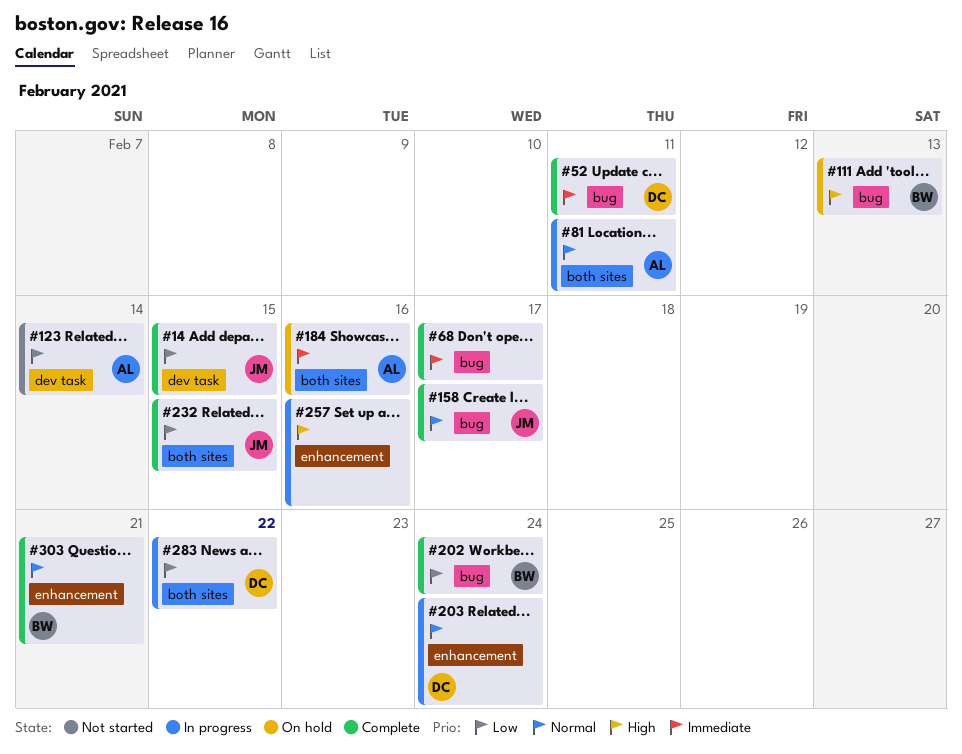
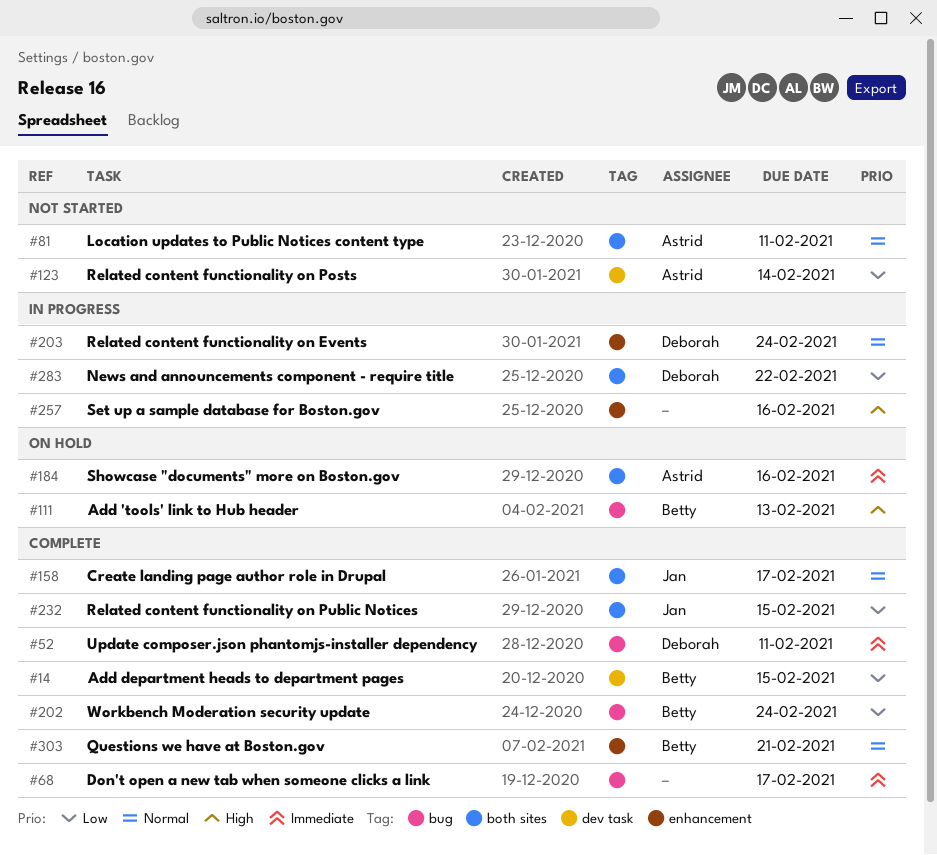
#14, owner: Jan -> Betty
#81, status: In progress -> Not started
#158, label: bug -> both sites

